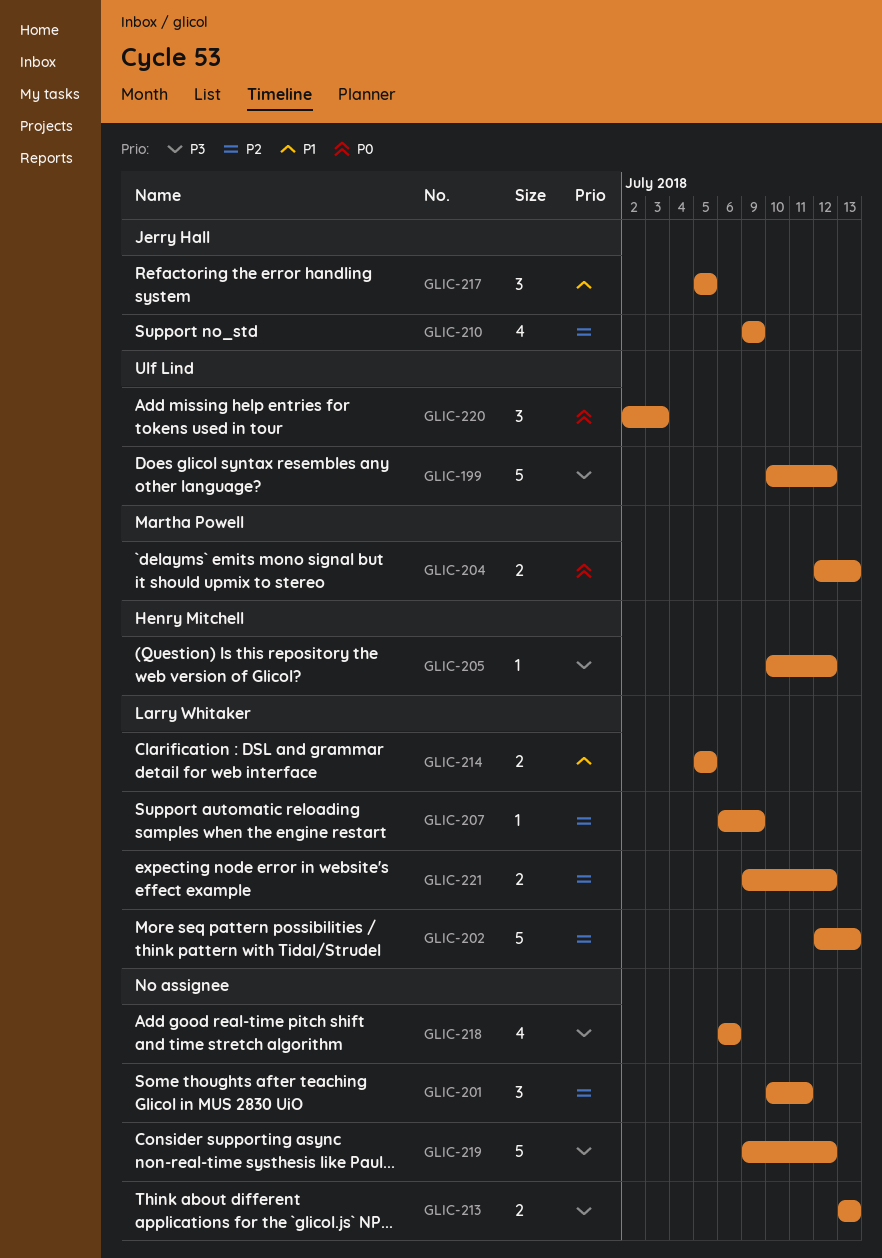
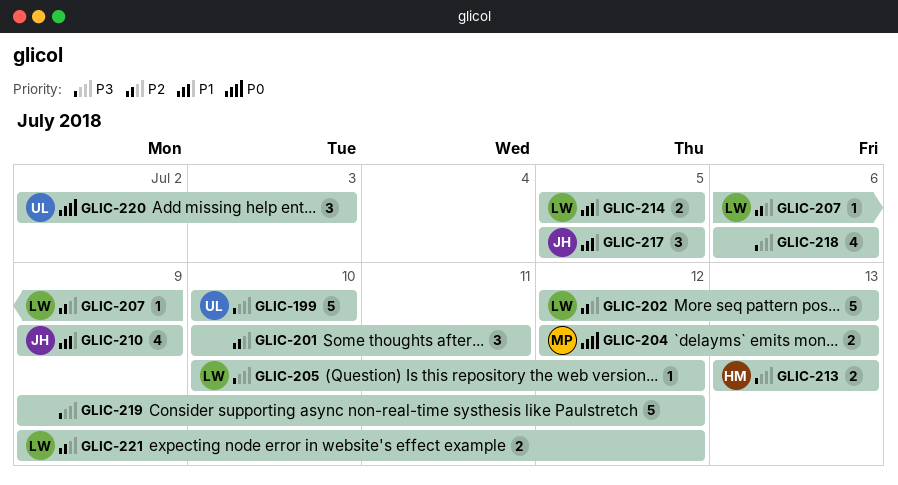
GLIC-199, due: Jul 12 -> Jul 10
GLIC-205, owner: Henry Mitchell -> Larry Whitaker
GLIC-210, priority: P2 -> P1
GLIC-213, owner: none -> Henry Mitchell

